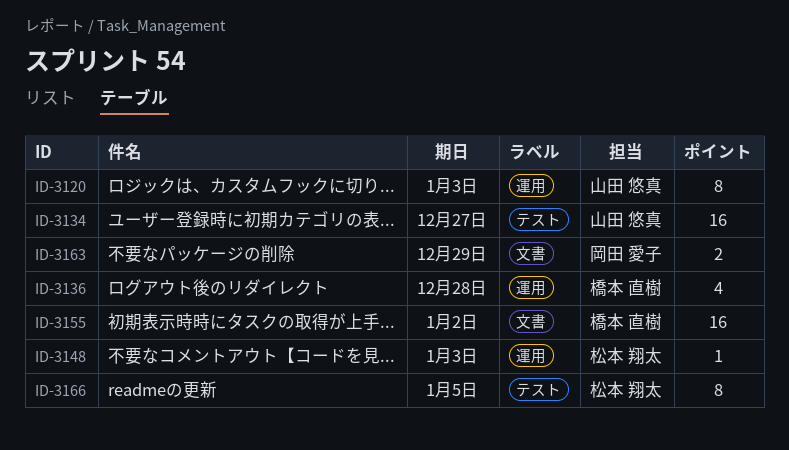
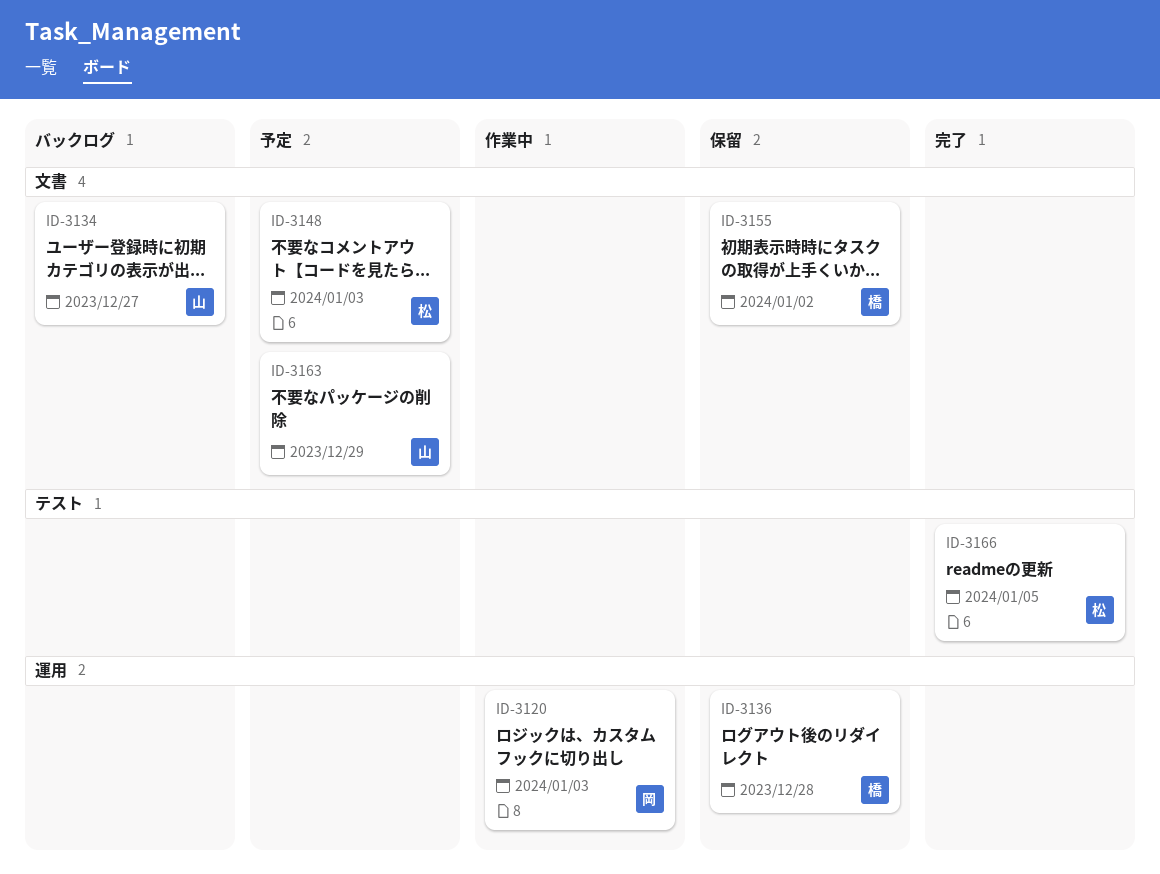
ID-3120, owner: 山田 悠真 -> 岡田 愛子
ID-3134, label: テスト -> 文書
ID-3148, label: 運用 -> 文書
ID-3163, owner: 岡田 愛子 -> 山田 悠真

